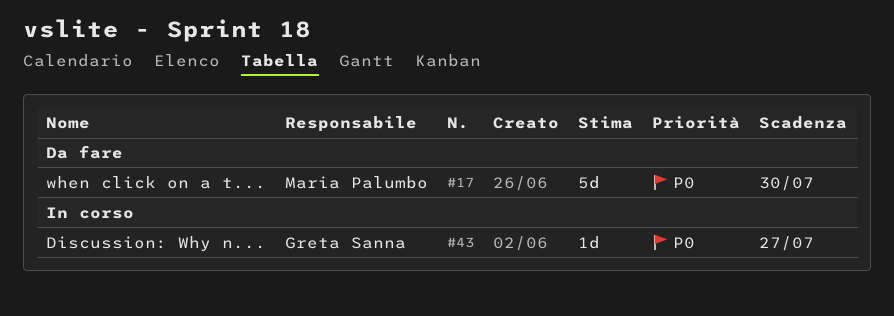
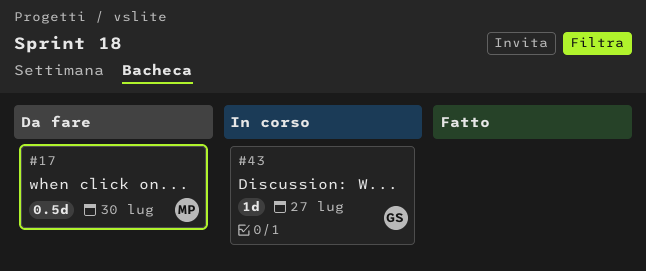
#17, estimate: 5d -> 0.5d

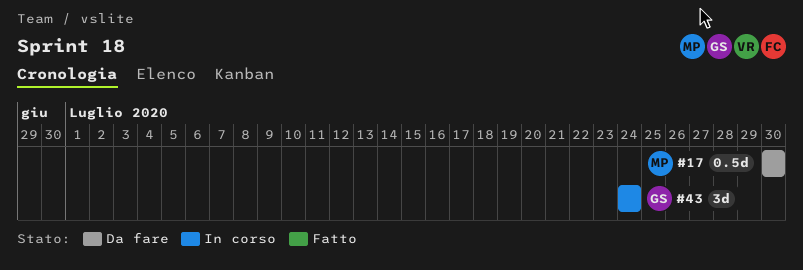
#43, estimate: 1d -> 3d
#43, due: Jul 27 -> Jul 24

